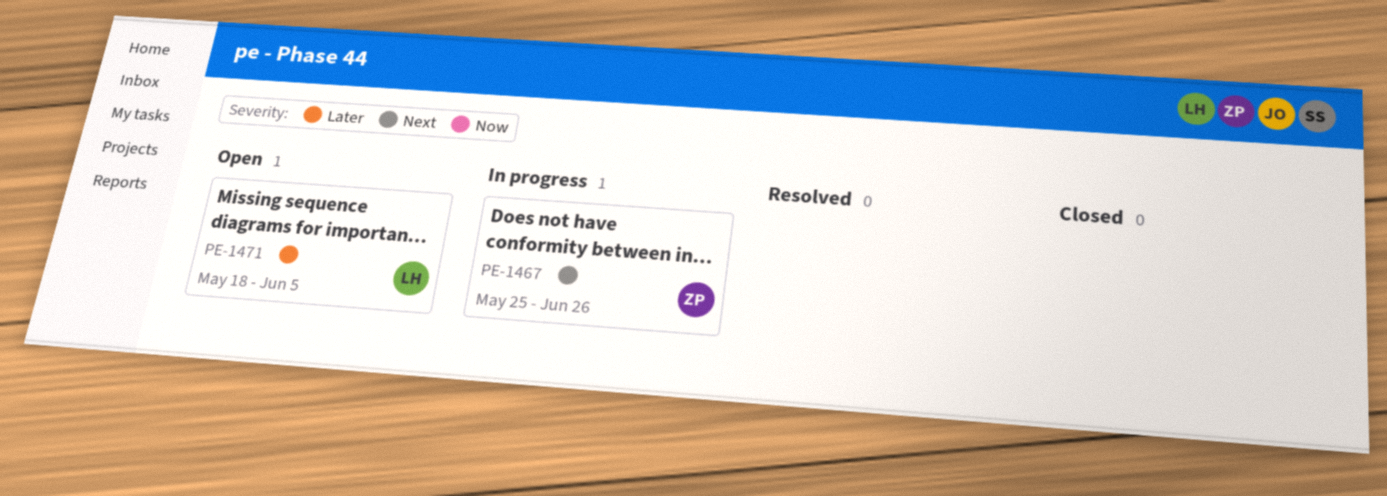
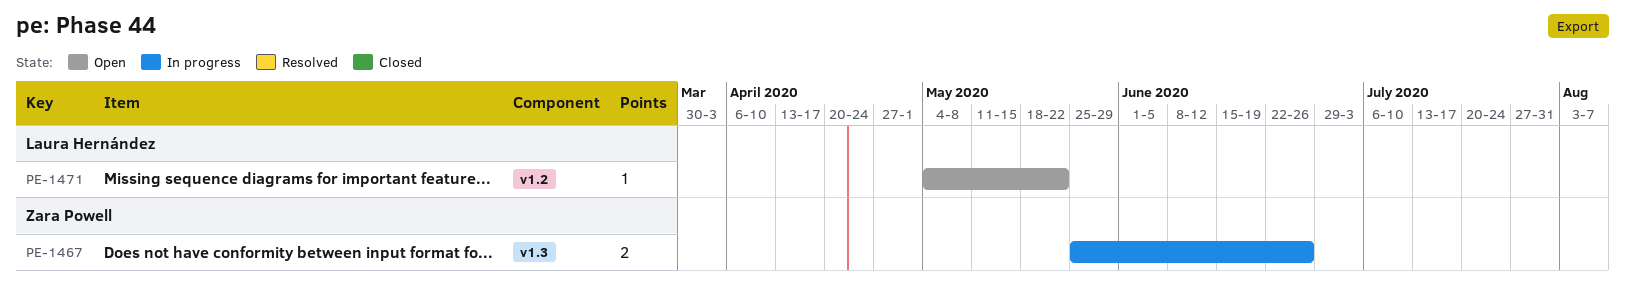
PE-1471, start: May 18 -> May 4
PE-1471, due: Jun 5 -> May 22

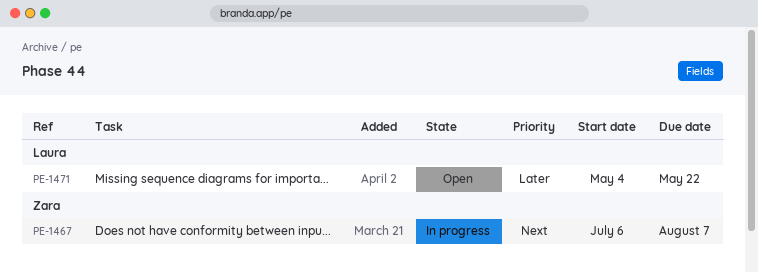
PE-1467, start: May 25 -> Jul 6
PE-1467, due: Jun 26 -> Aug 7

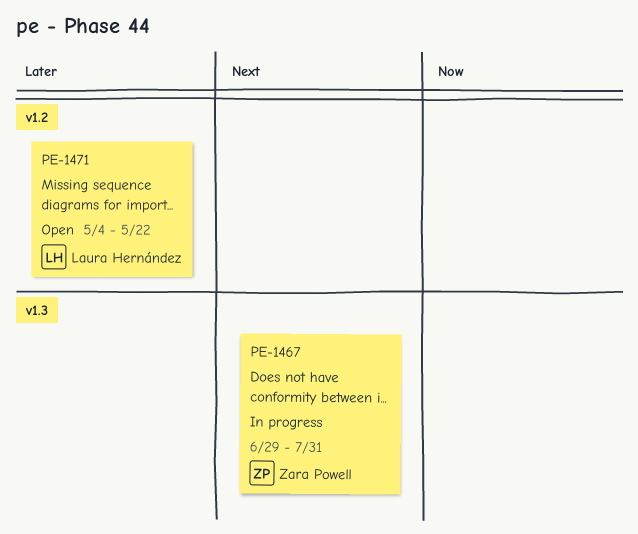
PE-1467, start: Jul 6 -> Jun 29
PE-1467, due: Aug 7 -> Jul 31

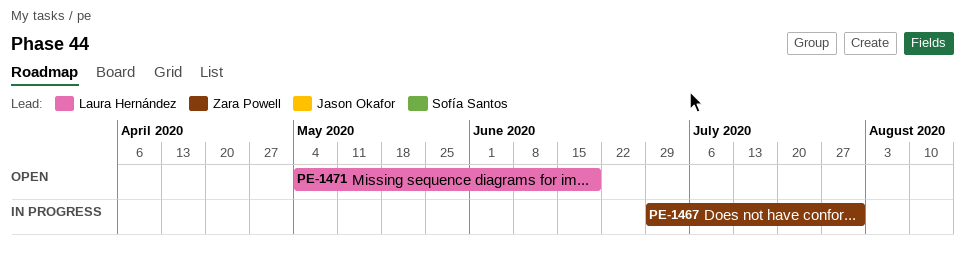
PE-1471, due: May 22 -> Jun 19

